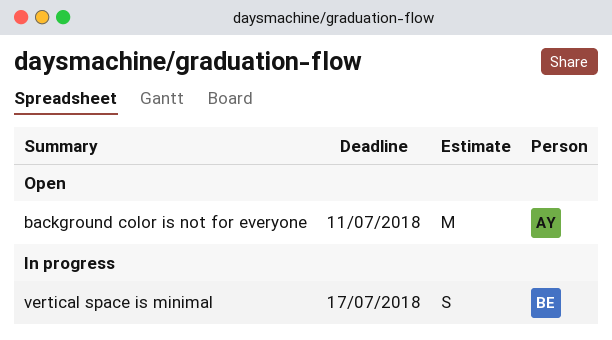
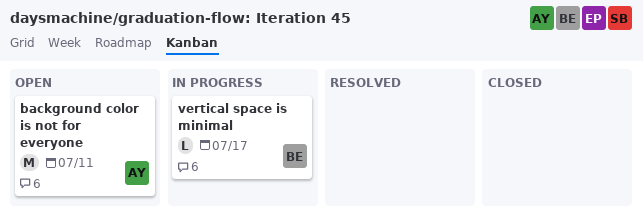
vertical space is minimal, estimate: S -> L

